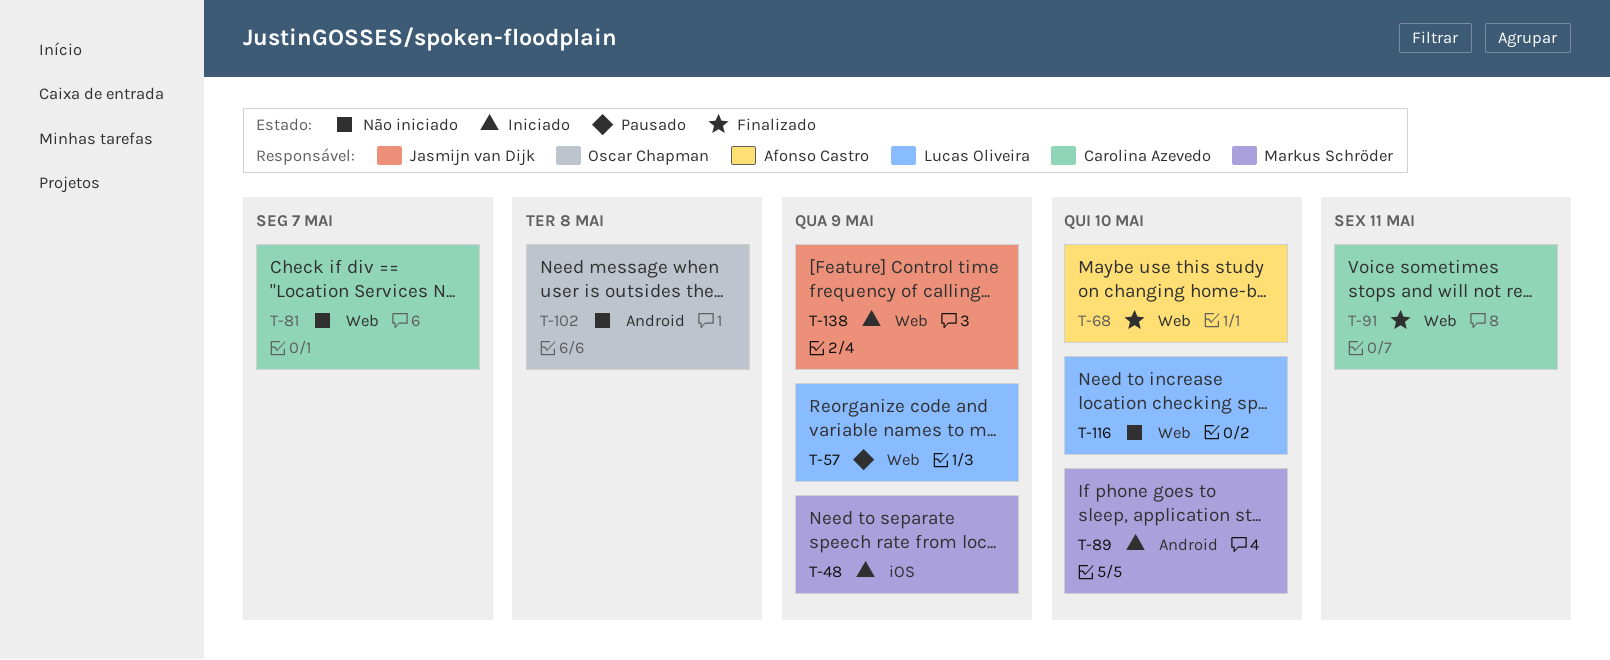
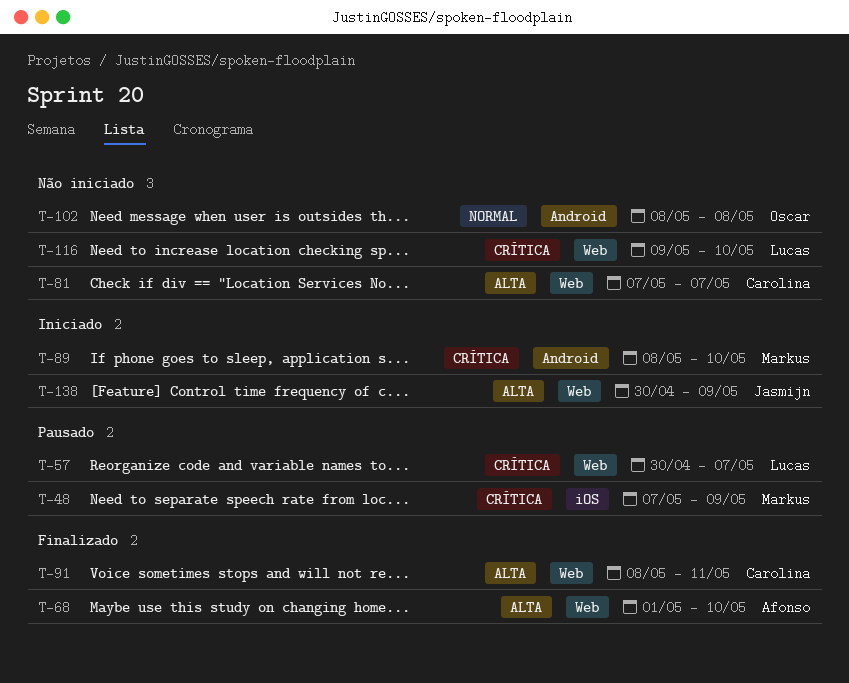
T-48, status: Iniciado -> Pausado
T-57, due: May 9 -> May 7

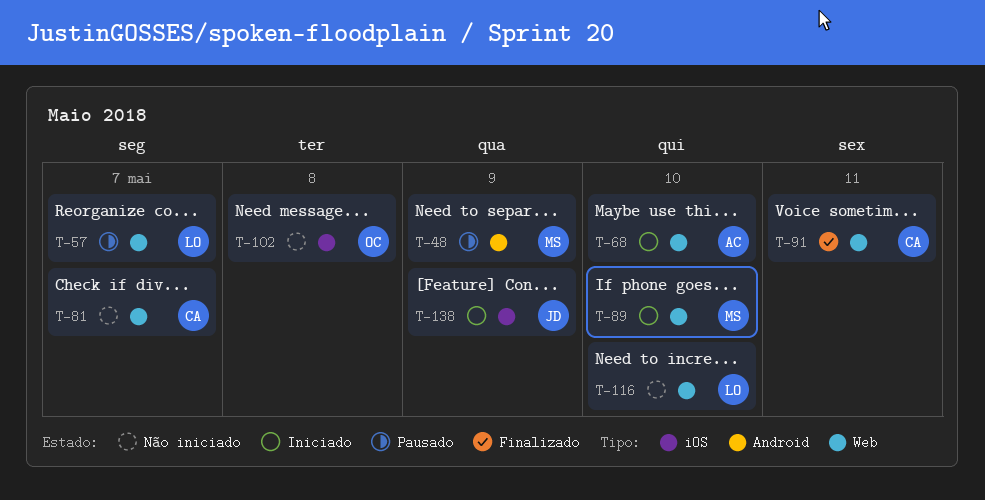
T-48, label: iOS -> Android
T-68, status: Finalizado -> Iniciado
T-89, label: Android -> Web
T-102, label: Android -> iOS
T-138, label: Web -> iOS

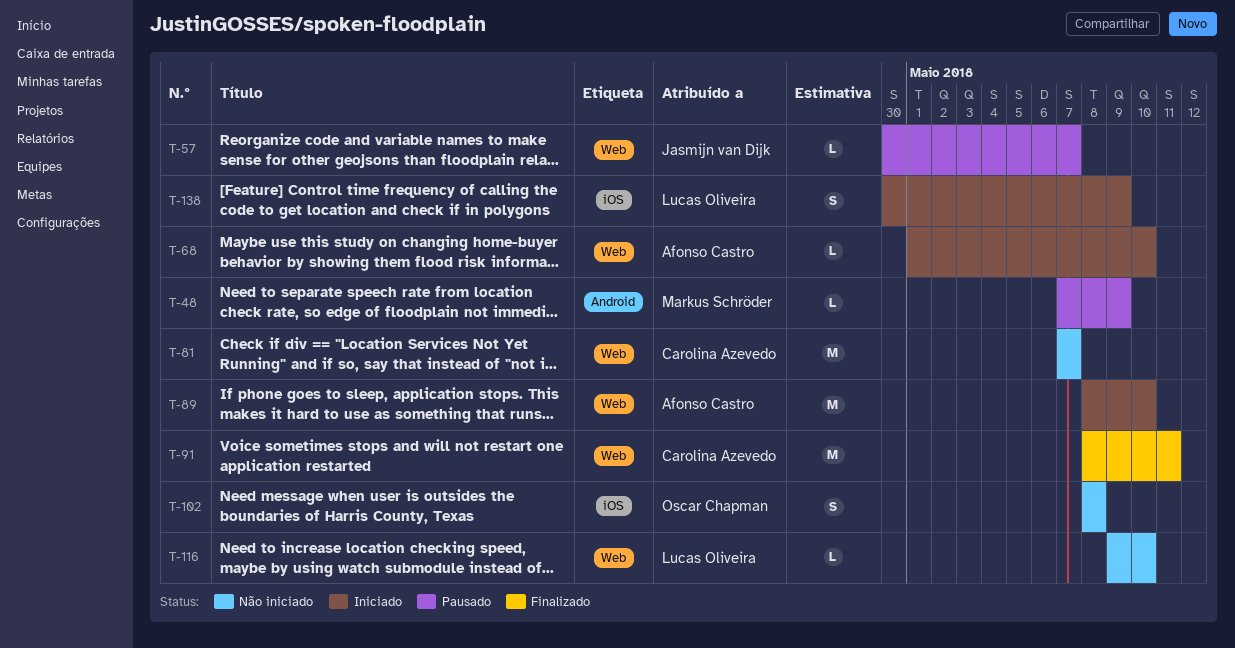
T-57, owner: Lucas Oliveira -> Jasmijn van Dijk
T-89, owner: Markus Schröder -> Afonso Castro
T-138, owner: Jasmijn van Dijk -> Lucas Oliveira

